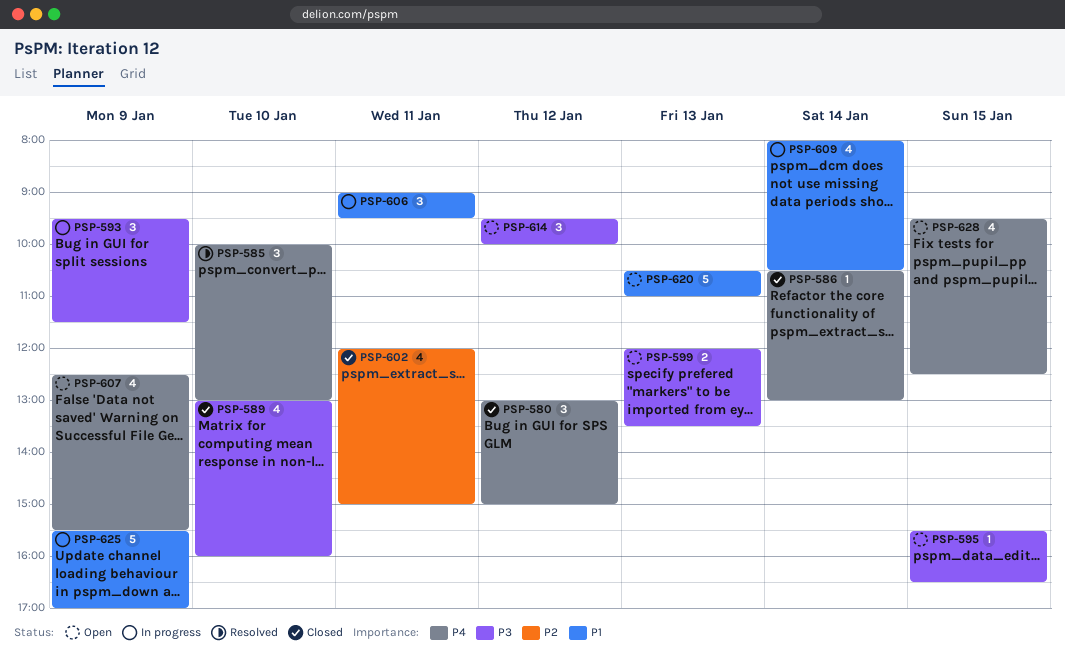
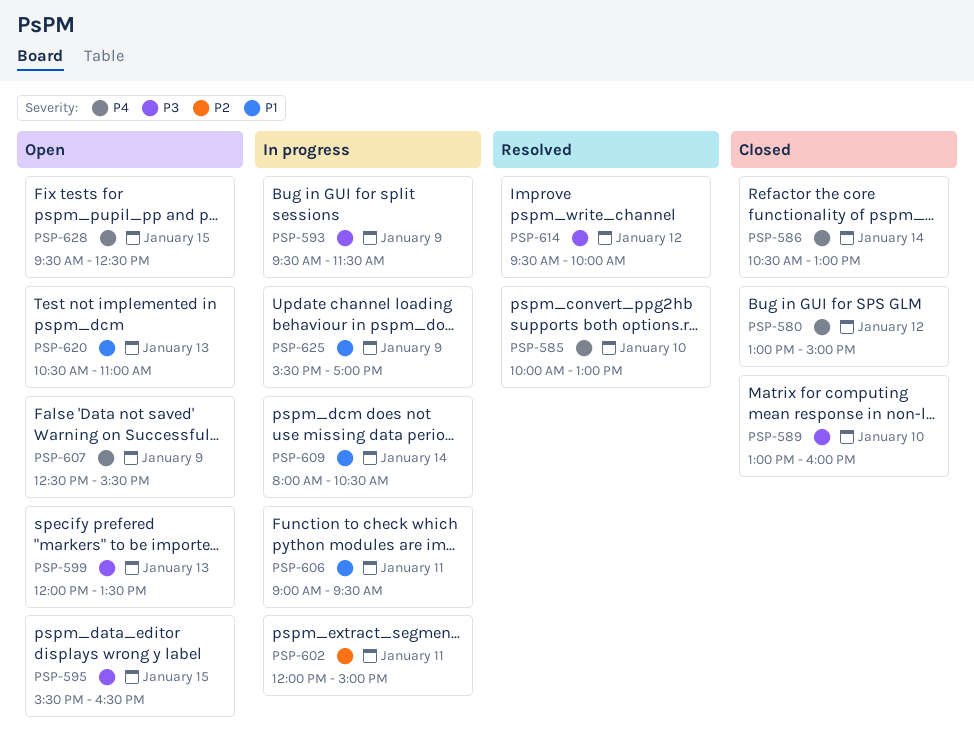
PSP-602, status: Closed -> In progress
PSP-614, status: Open -> Resolved

